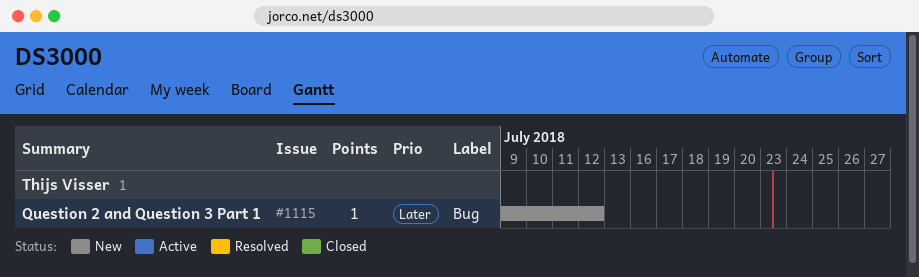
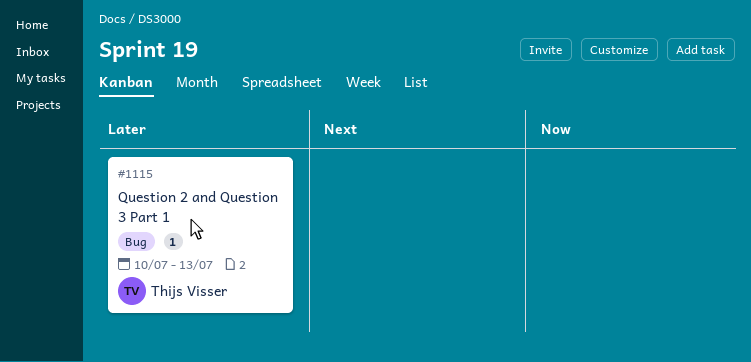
#1115, start: Jul 9 -> Jul 10
#1115, due: Jul 12 -> Jul 13

